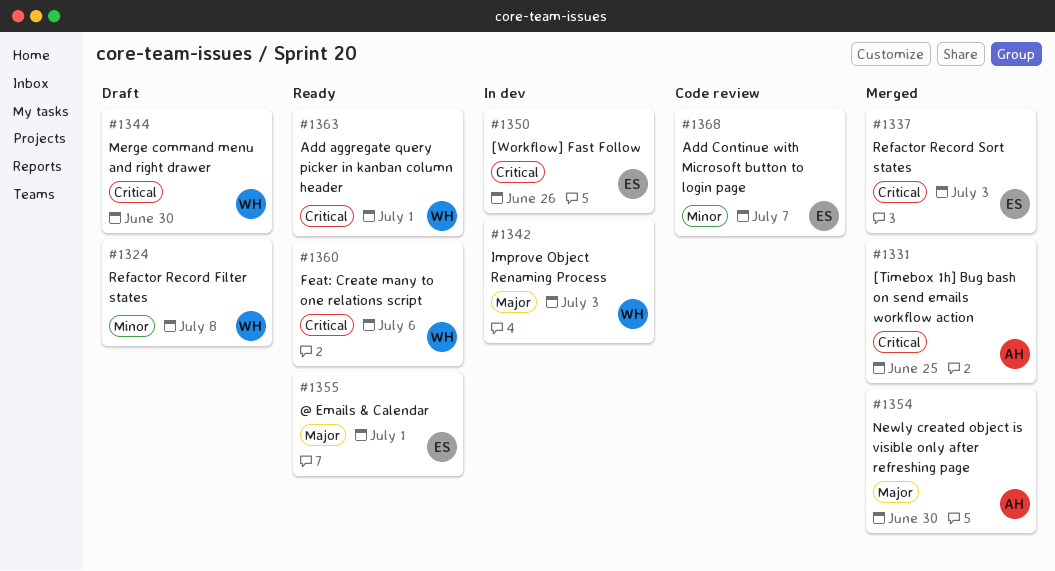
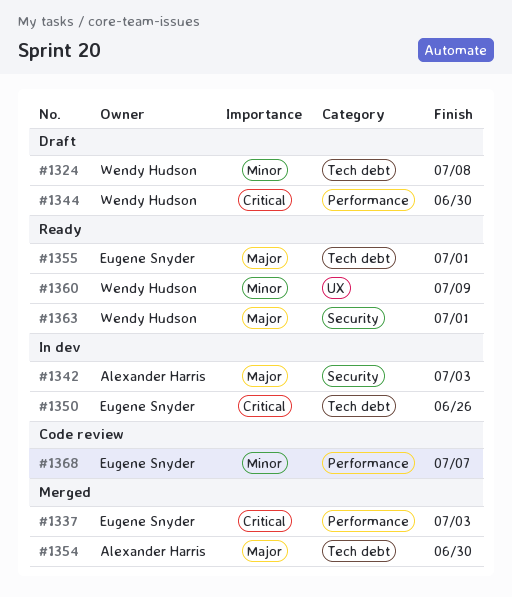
#1331: present -> none
#1342, owner: Wendy Hudson -> Alexander Harris
#1360, priority: Critical -> Minor
#1360, due: Jul 6 -> Jul 9
#1363, priority: Critical -> Major

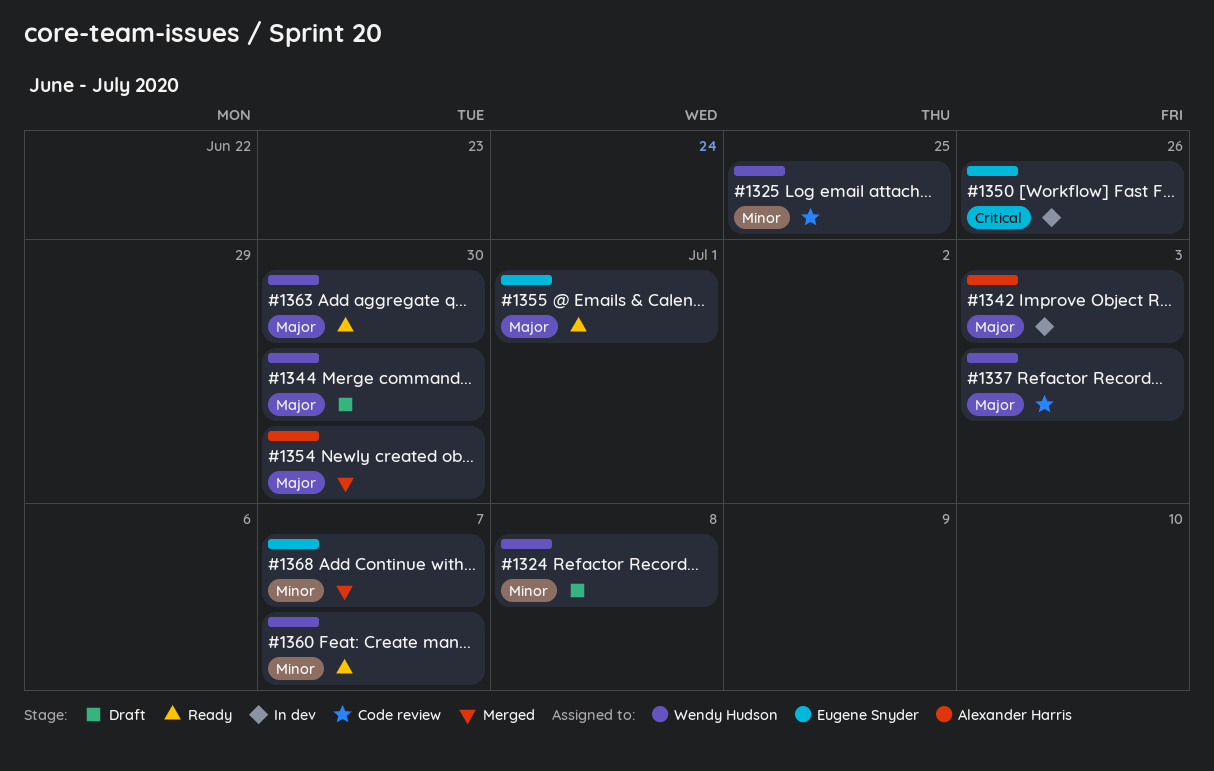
#1325: none -> present
#1337, status: Merged -> Code review
#1337, owner: Eugene Snyder -> Wendy Hudson
#1337, priority: Critical -> Major
#1344, priority: Critical -> Major
#1360, due: Jul 9 -> Jul 7
#1363, due: Jul 1 -> Jun 30
#1368, status: Code review -> Merged

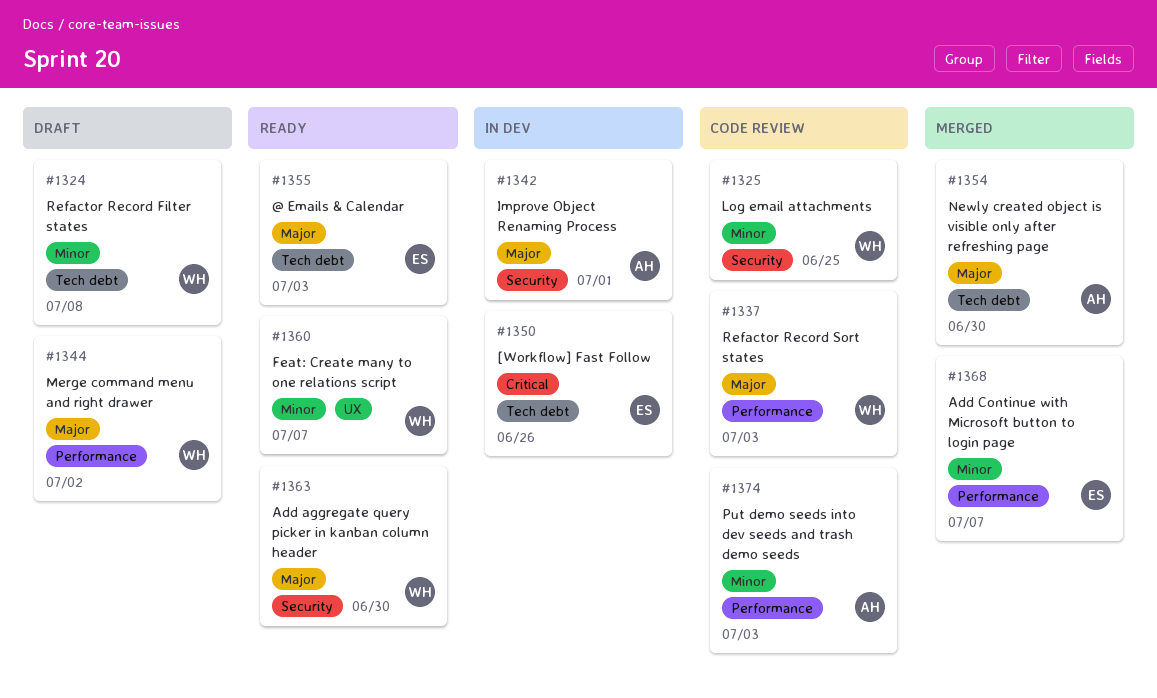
#1342, due: Jul 3 -> Jul 1
#1344, due: Jun 30 -> Jul 2
#1355, due: Jul 1 -> Jul 3
#1374: none -> present

